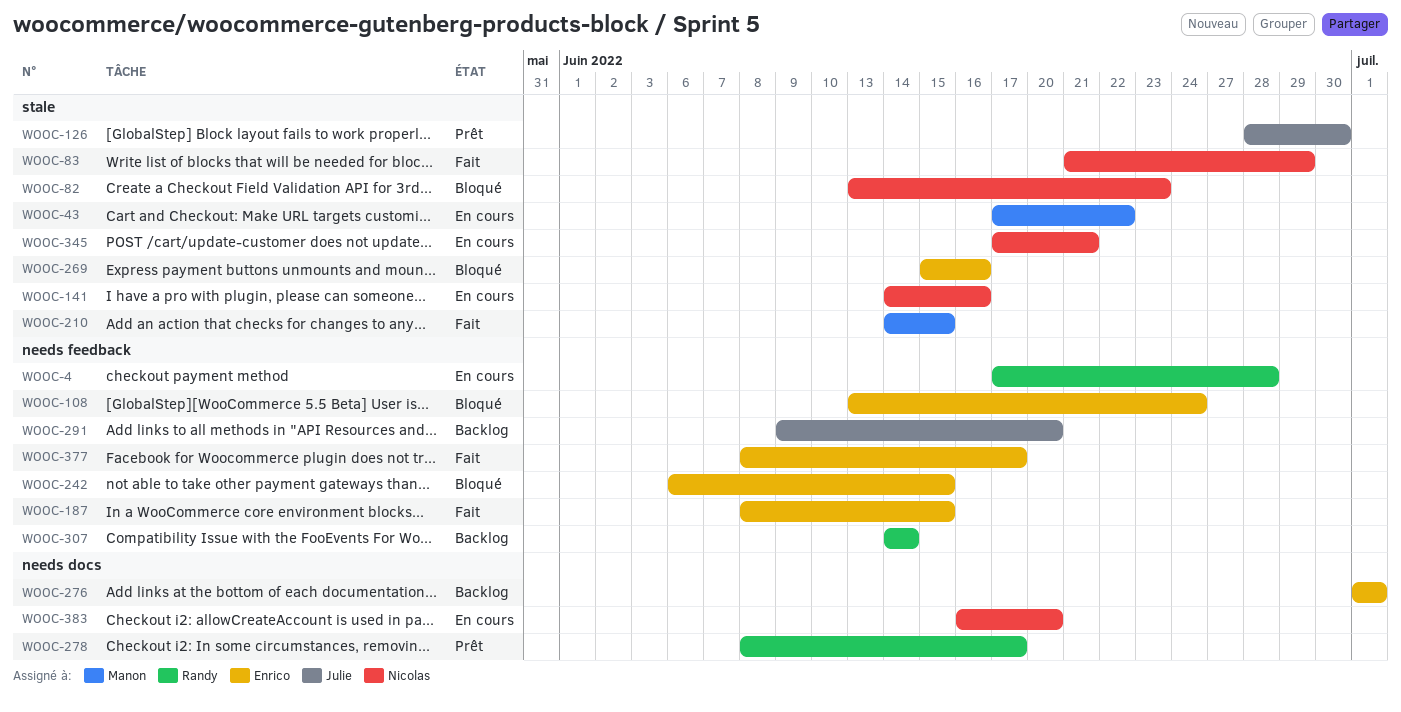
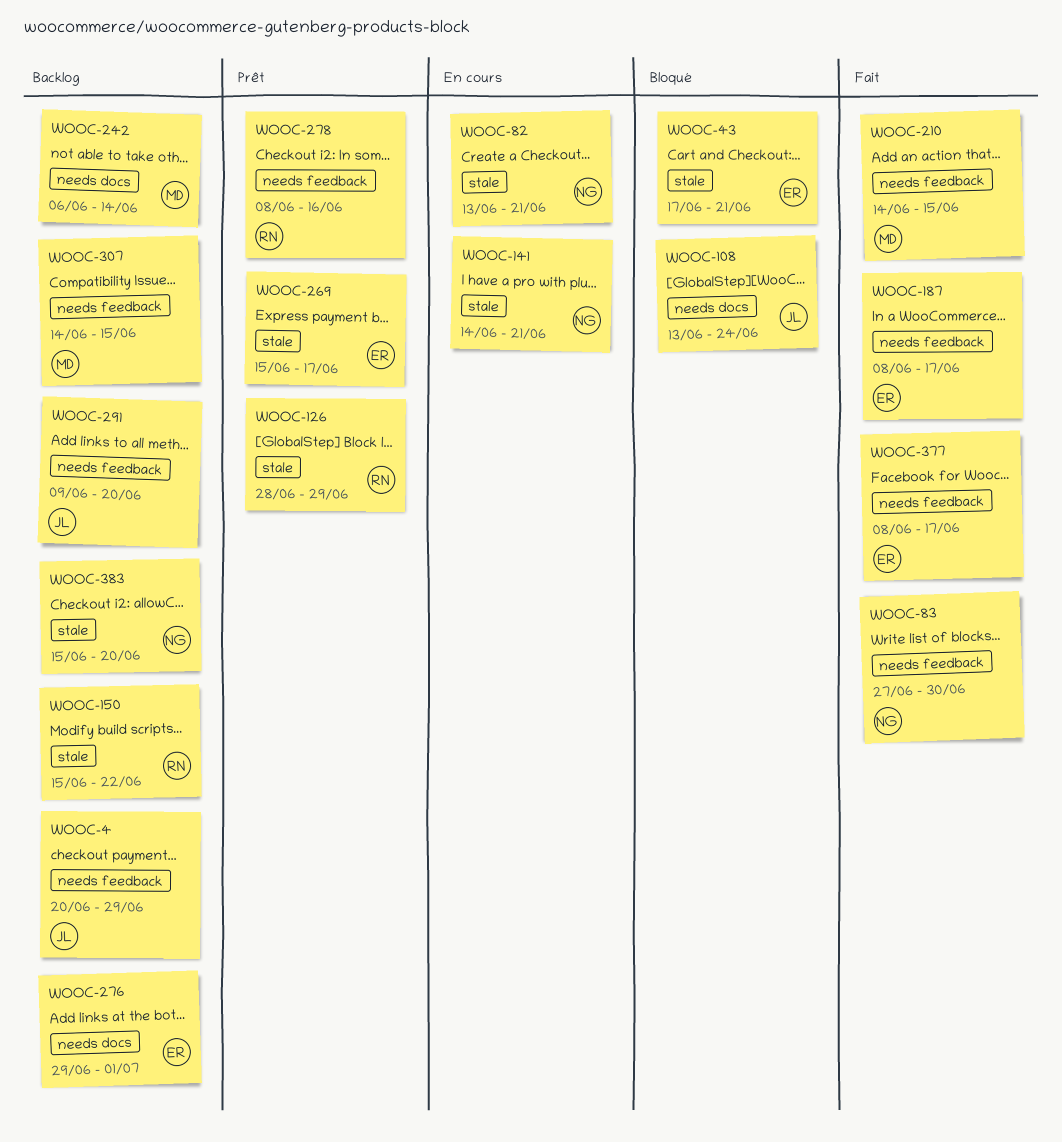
WOOC-4, status: En cours -> Backlog
WOOC-4, owner: Randy -> Julie
WOOC-4, start: Jun 17 -> Jun 20
WOOC-4, due: Jun 28 -> Jun 29
WOOC-43, status: En cours -> Bloqué
WOOC-43, owner: Manon -> Enrico
WOOC-43, due: Jun 22 -> Jun 21
WOOC-82, status: Bloqué -> En cours
WOOC-82, due: Jun 23 -> Jun 21
WOOC-83, label: stale -> needs feedback
WOOC-83, start: Jun 21 -> Jun 27
WOOC-83, due: Jun 29 -> Jun 30
WOOC-108, owner: Enrico -> Julie
WOOC-108, label: needs feedback -> needs docs
WOOC-126, owner: Julie -> Randy
WOOC-126, due: Jun 30 -> Jun 29
WOOC-141, due: Jun 16 -> Jun 21
WOOC-150: none -> present
WOOC-187, due: Jun 15 -> Jun 17
WOOC-210, label: stale -> needs feedback
WOOC-242, status: Bloqué -> Backlog
WOOC-242, owner: Enrico -> Manon
WOOC-242, label: needs feedback -> needs docs
WOOC-242, due: Jun 15 -> Jun 14
WOOC-269, status: Bloqué -> Prêt
WOOC-269, due: Jun 16 -> Jun 17
WOOC-276, start: Jul 1 -> Jun 29
WOOC-278, label: needs docs -> needs feedback
WOOC-278, due: Jun 17 -> Jun 16
WOOC-307, owner: Randy -> Manon
WOOC-307, due: Jun 14 -> Jun 15
WOOC-345: present -> none
WOOC-383, status: En cours -> Backlog
WOOC-383, label: needs docs -> stale
WOOC-383, start: Jun 16 -> Jun 15

